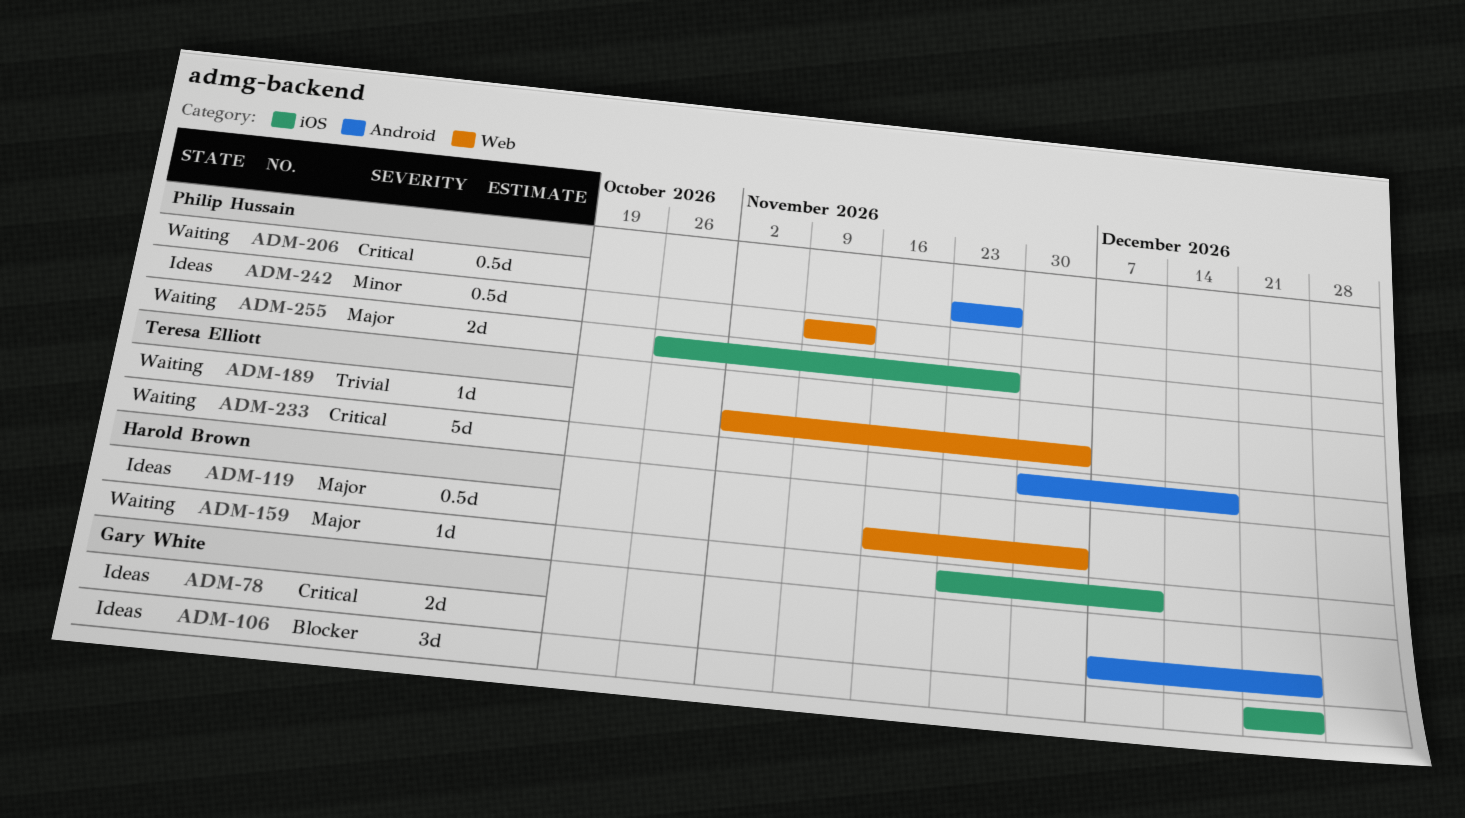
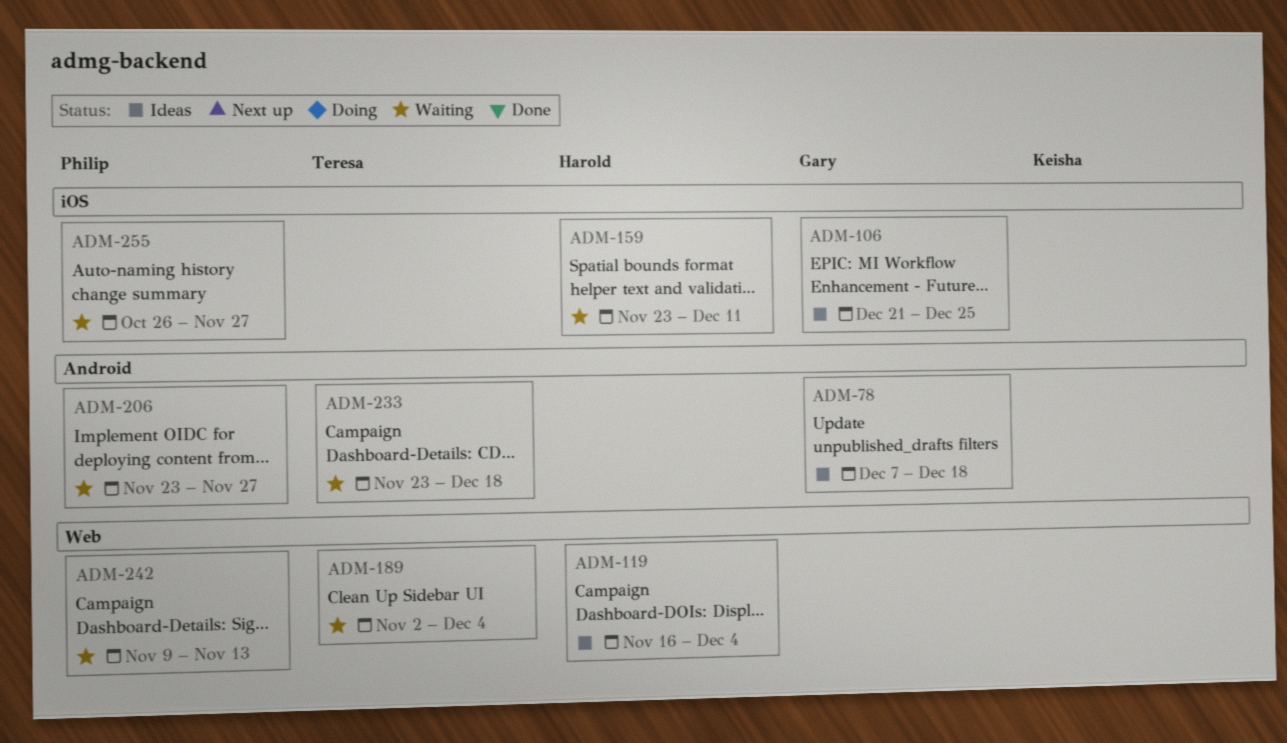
ADM-78, due: Dec 25 -> Dec 18
ADM-233, start: Nov 30 -> Nov 23
ADM-242, status: Ideas -> Waiting

